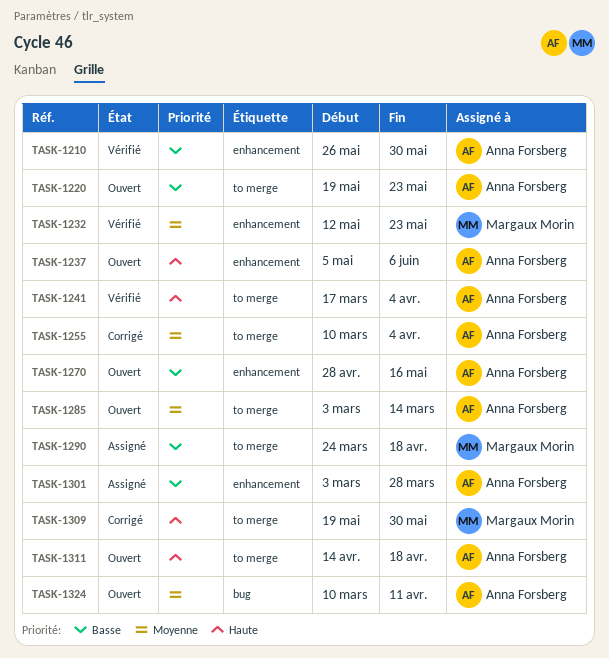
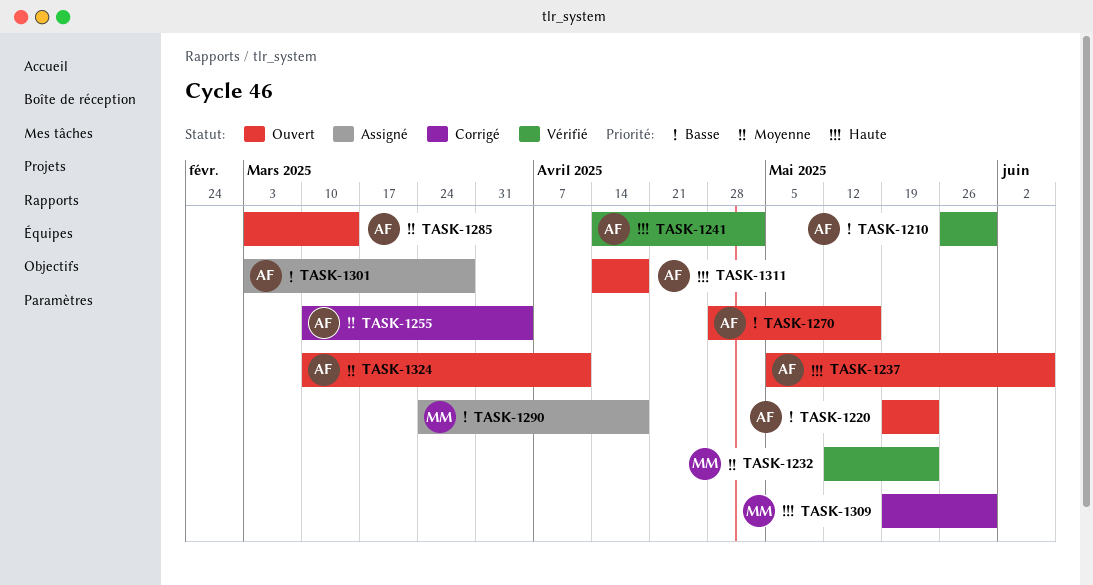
TASK-1241, start: Mar 17 -> Apr 14
TASK-1241, due: Apr 4 -> May 2

